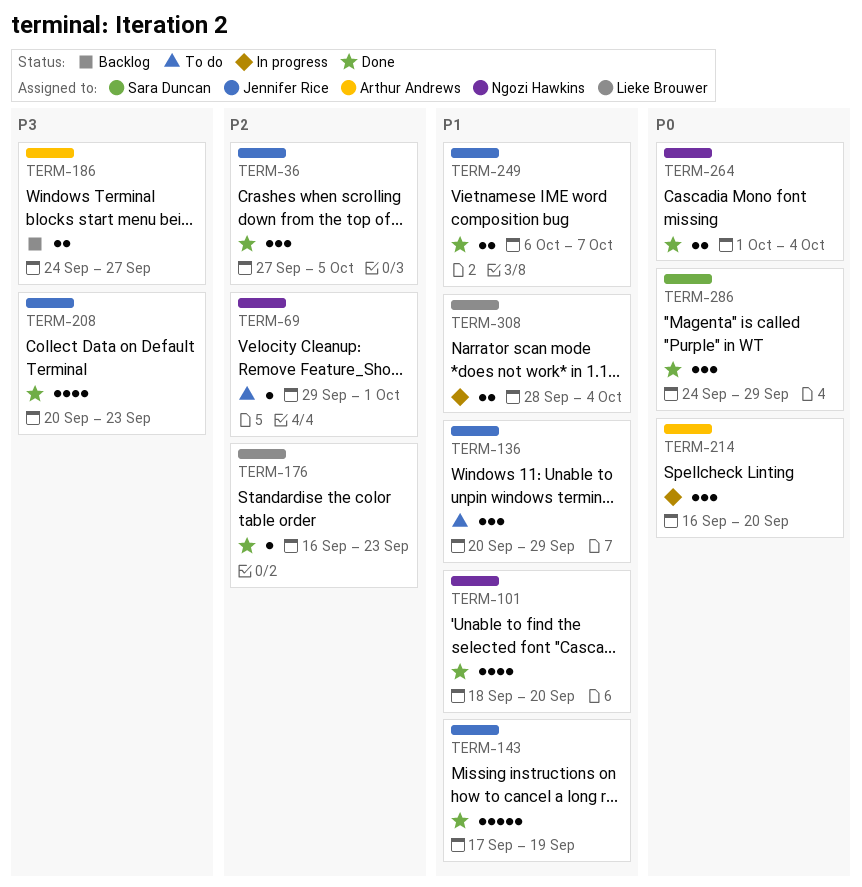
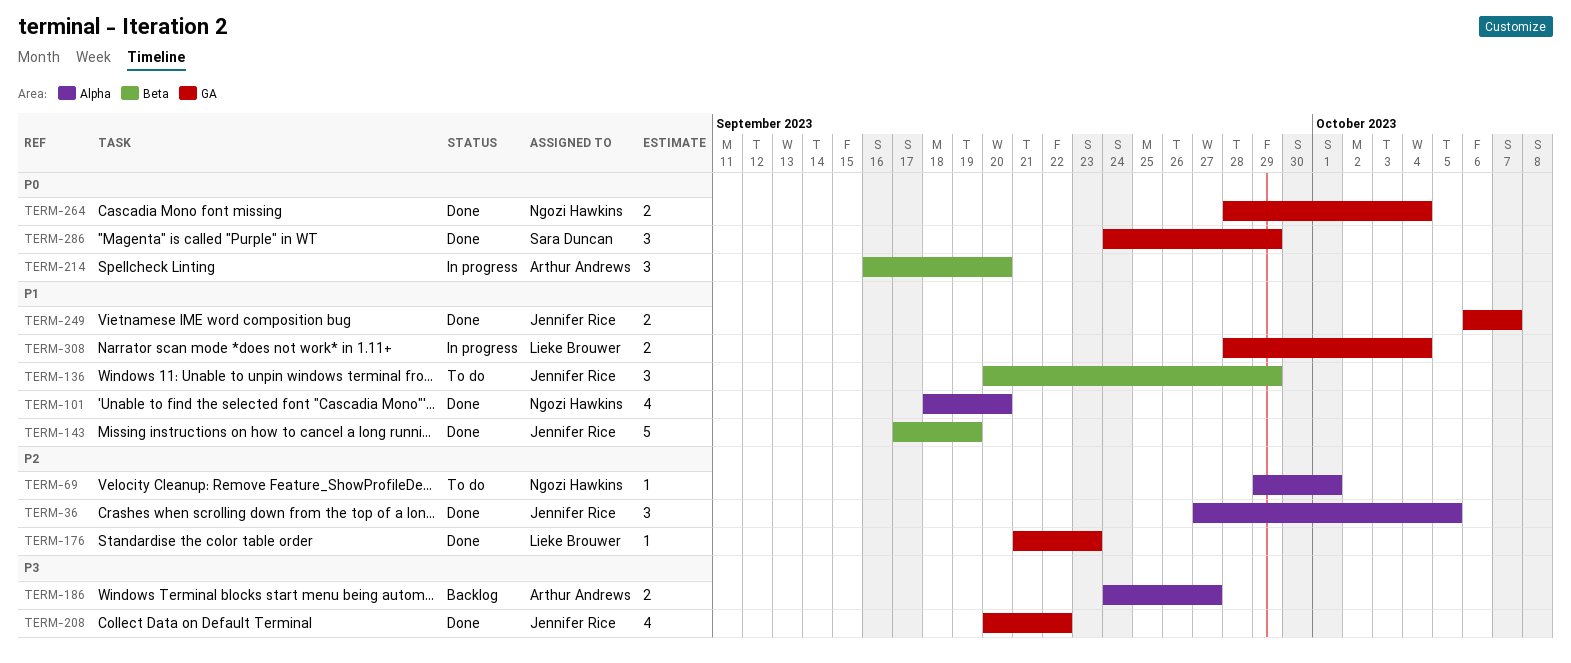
TERM-176, start: Sep 16 -> Sep 21
TERM-208, due: Sep 23 -> Sep 22
TERM-264, start: Oct 1 -> Sep 28

